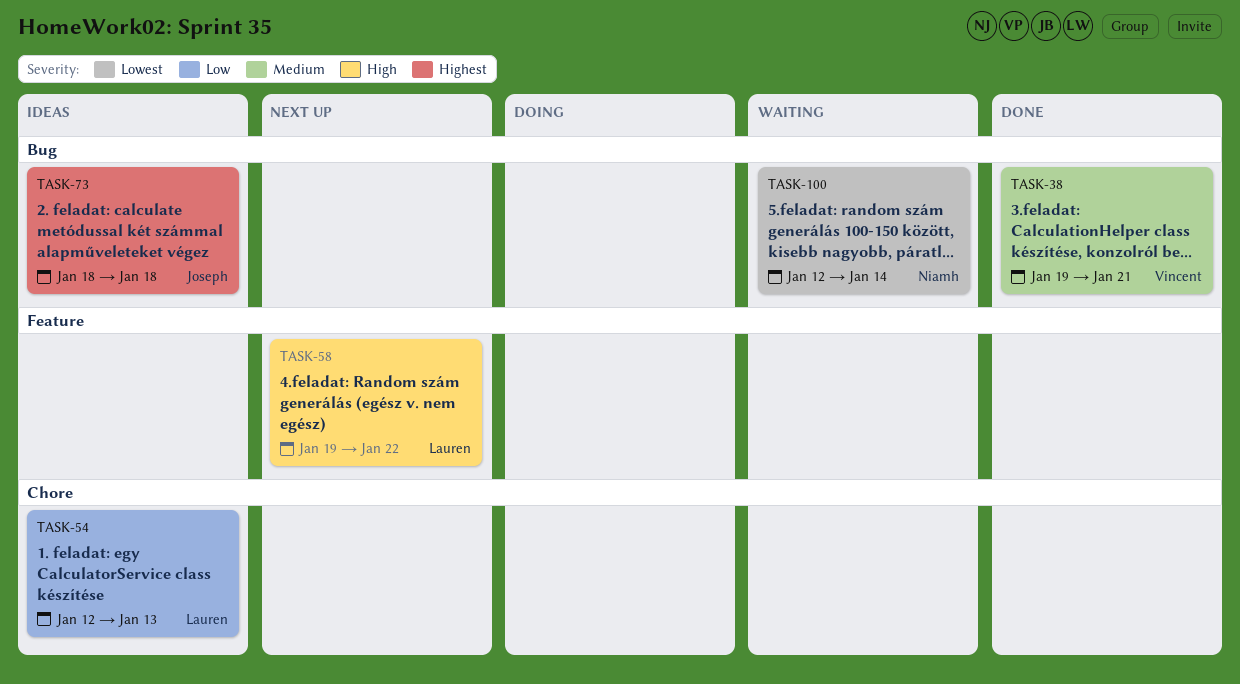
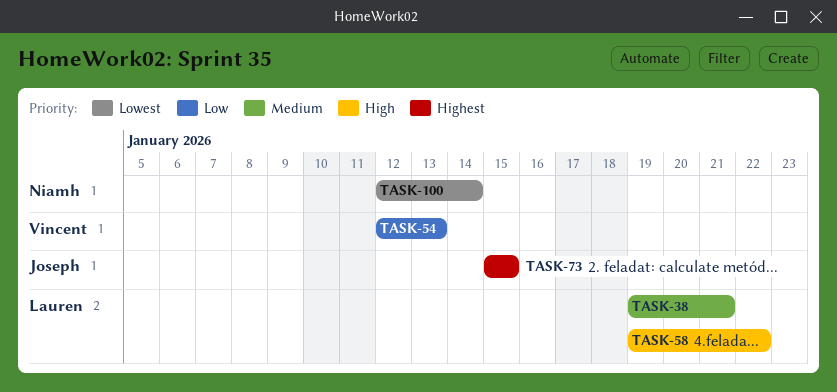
TASK-38, owner: Vincent -> Lauren
TASK-54, owner: Lauren -> Vincent
TASK-73, start: Jan 18 -> Jan 15
TASK-73, due: Jan 18 -> Jan 15

